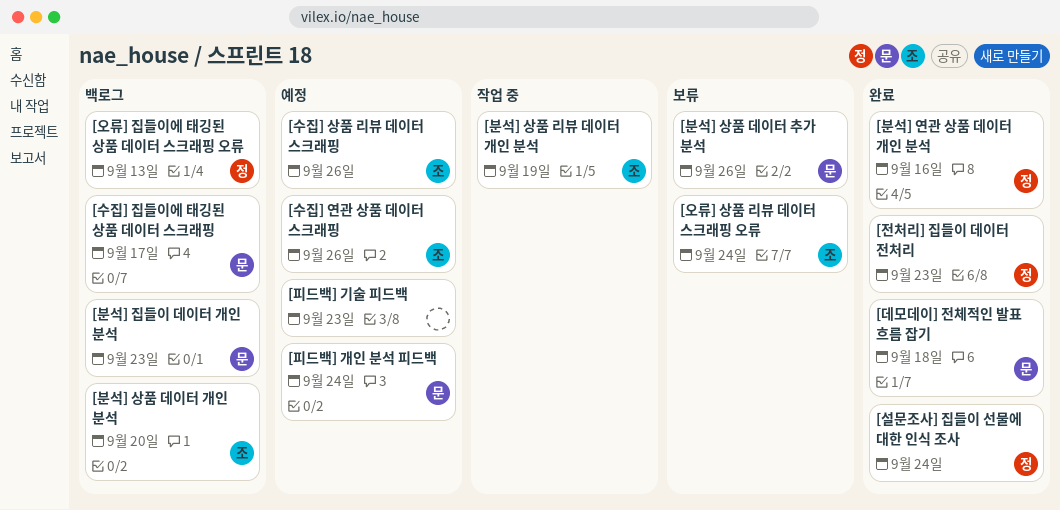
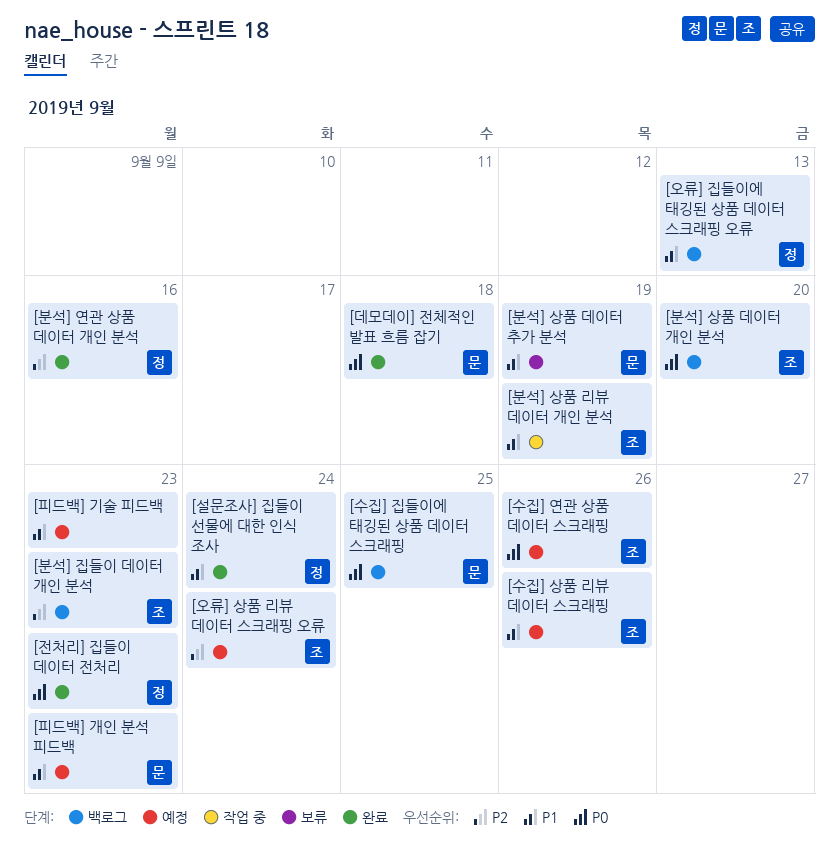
[분석] 상품 데이터 추가 분석, due: Sep 26 -> Sep 19
[분석] 집들이 데이터 개인 분석, owner: 문 -> 조
[수집] 집들이에 태깅된 상품 데이터 스크래핑, due: Sep 17 -> Sep 25
[오류] 상품 리뷰 데이터 스크래핑 오류, status: 보류 -> 예정
[피드백] 개인 분석 피드백, due: Sep 24 -> Sep 23

